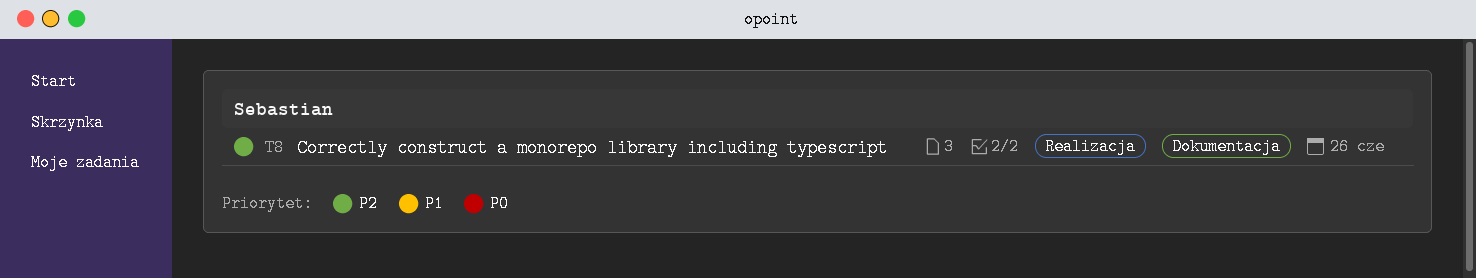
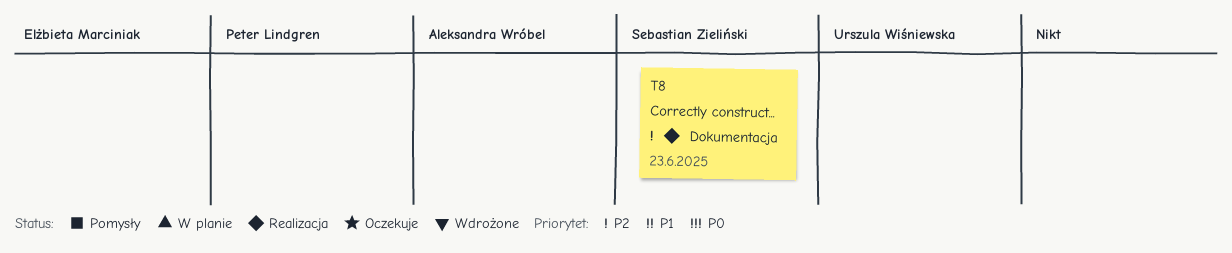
T8, due: Jun 26 -> Jun 23

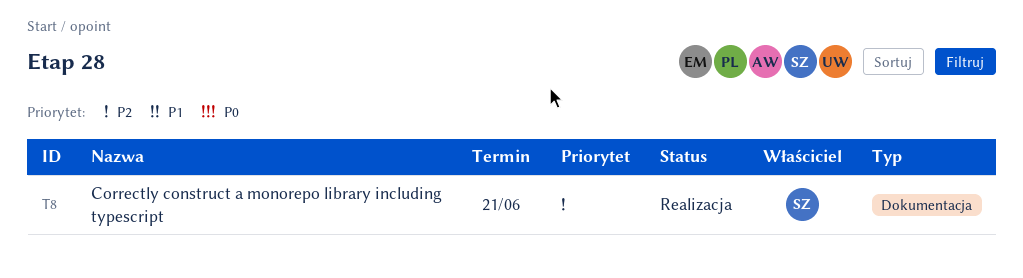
T8, due: Jun 23 -> Jun 21

